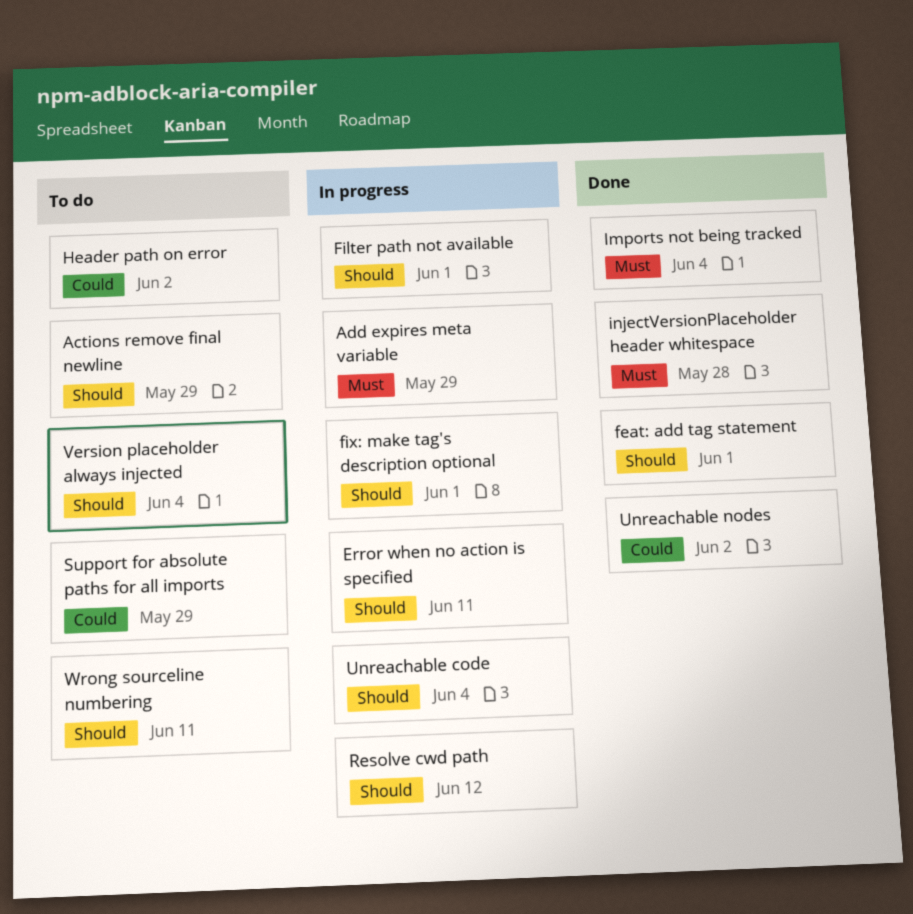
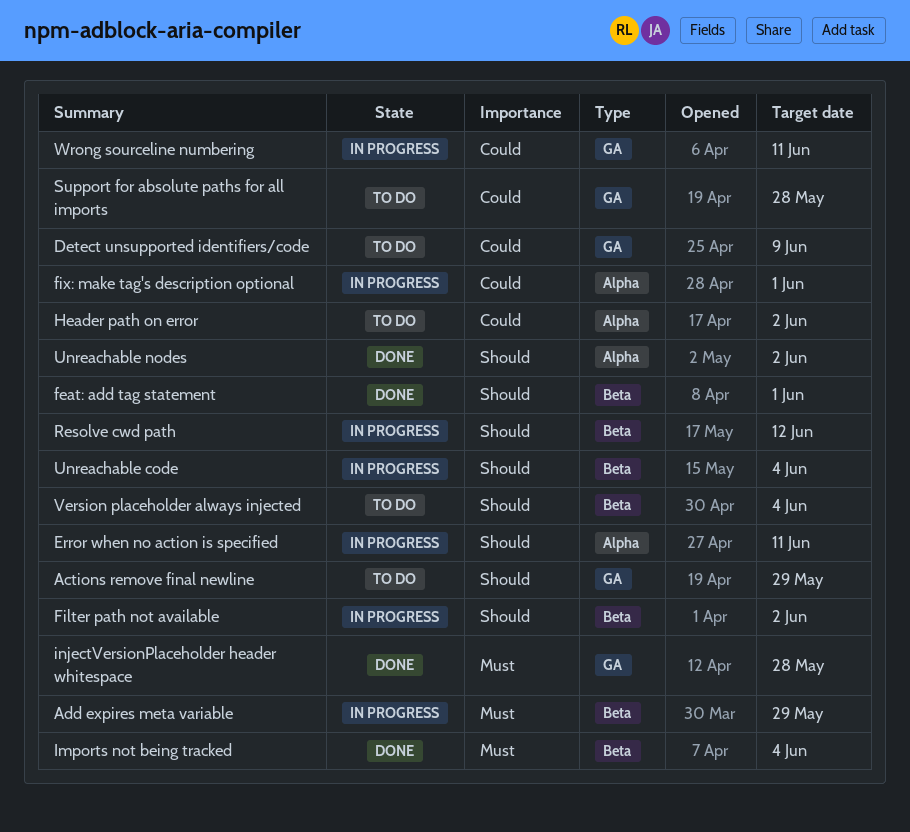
Detect unsupported identifiers/code: none -> present
Filter path not available, due: Jun 1 -> Jun 2
fix: make tag's description optional, priority: Should -> Could
Support for absolute paths for all imports, due: May 29 -> May 28
Unreachable nodes, priority: Could -> Should
Wrong sourceline numbering, status: To do -> In progress
Wrong sourceline numbering, priority: Should -> Could

